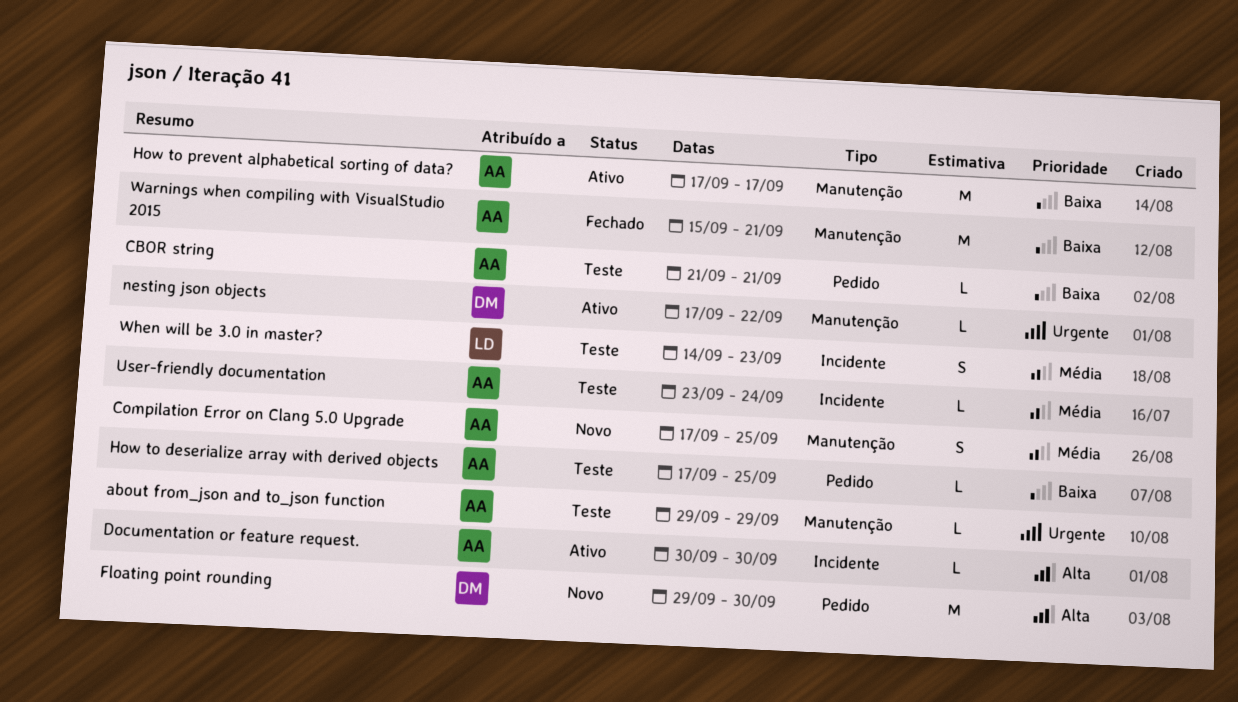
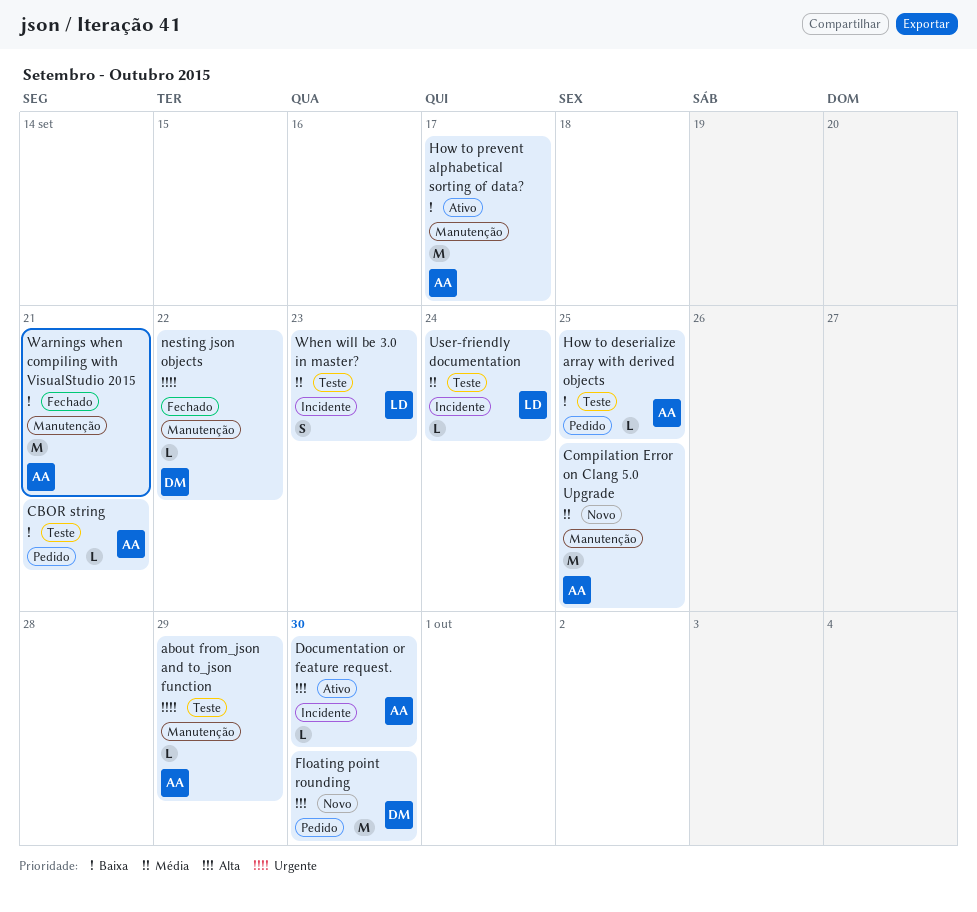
Compilation Error on Clang 5.0 Upgrade, estimate: S -> M
nesting json objects, status: Ativo -> Fechado
User-friendly documentation, owner: AA -> LD

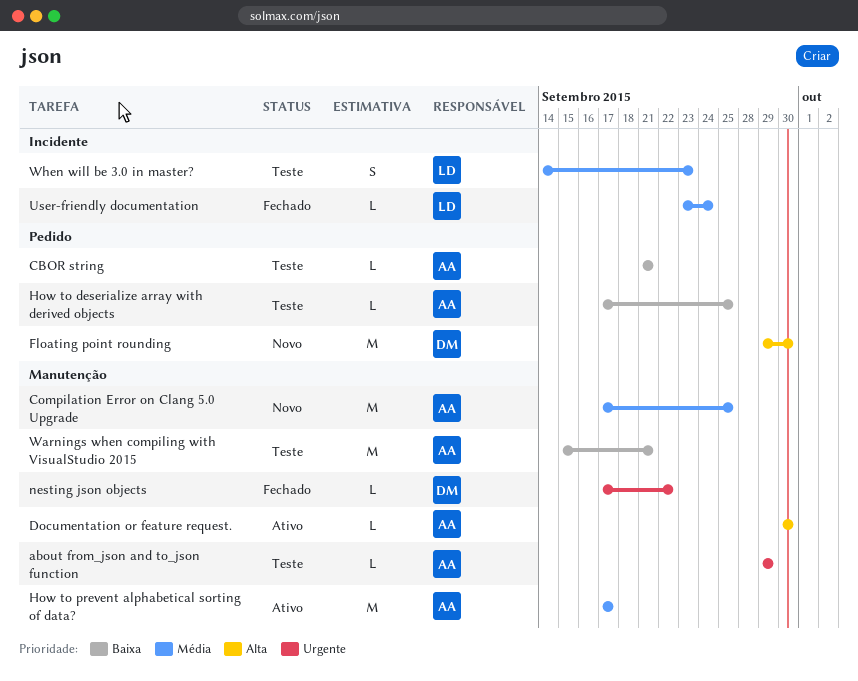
Documentation or feature request., label: Incidente -> Manutenção
How to prevent alphabetical sorting of data?, priority: Baixa -> Média
User-friendly documentation, status: Teste -> Fechado
Warnings when compiling with VisualStudio 2015, status: Fechado -> Teste

